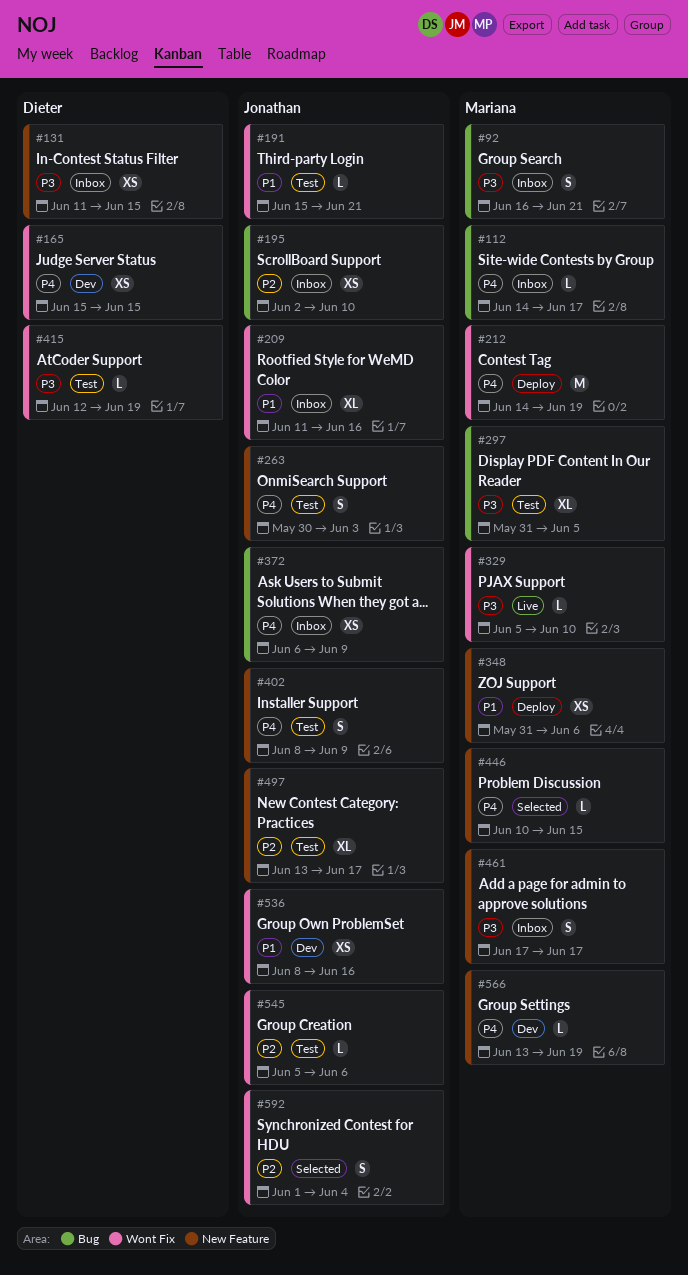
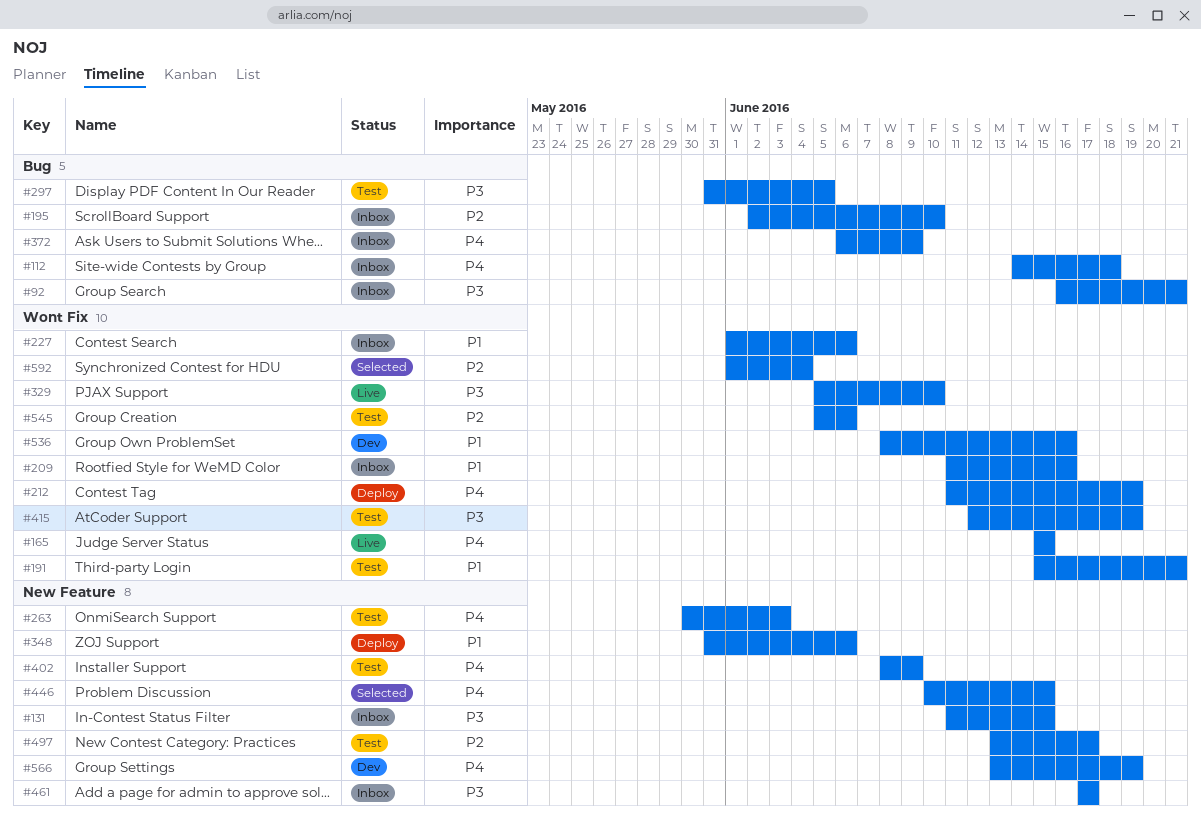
#112, due: Jun 17 -> Jun 18
#165, status: Dev -> Live
#212, start: Jun 14 -> Jun 11
#227: none -> present

